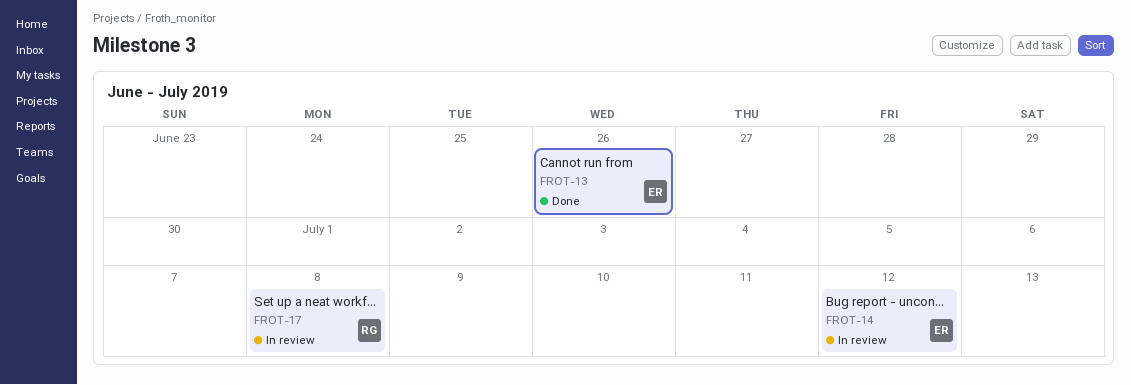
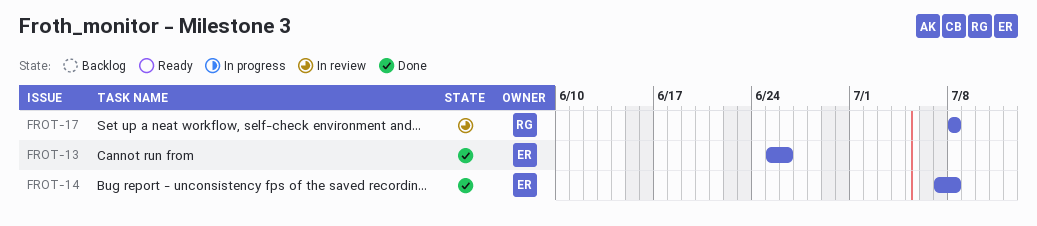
FROT-14, status: In review -> Done
FROT-14, due: Jul 12 -> Jul 8

